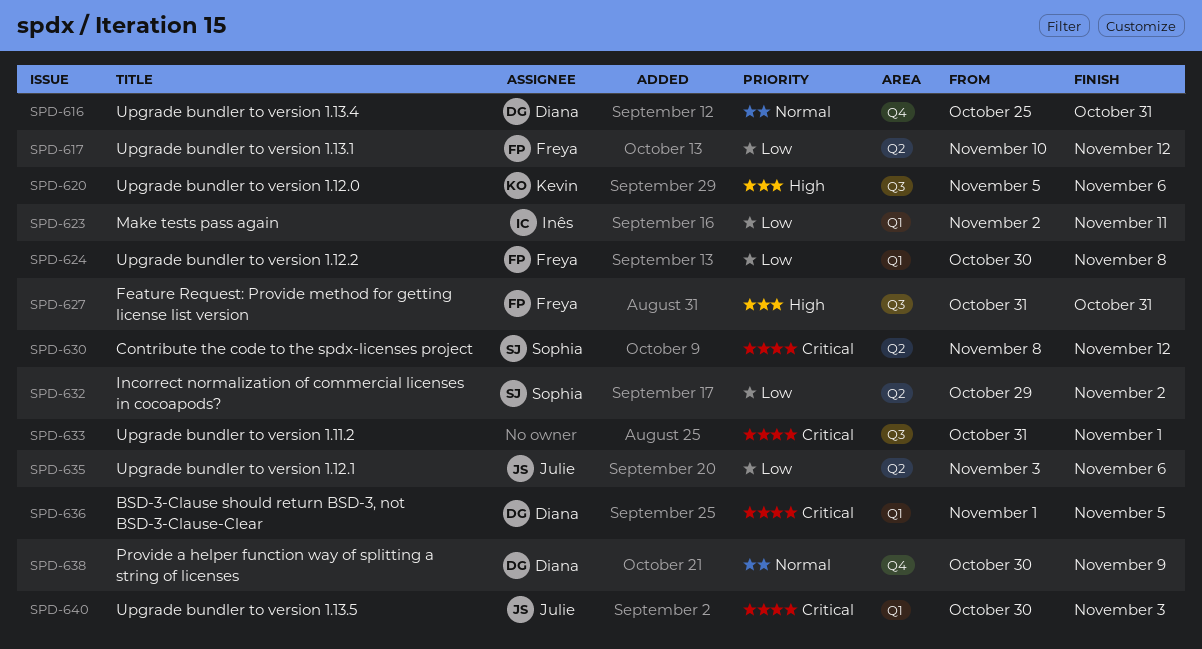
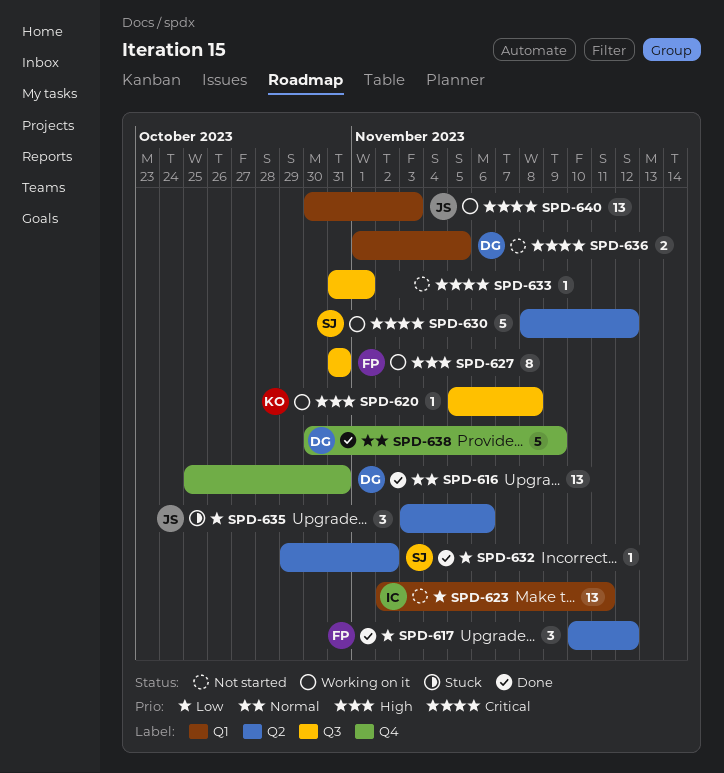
SPD-620, due: Nov 6 -> Nov 8
SPD-624: present -> none

